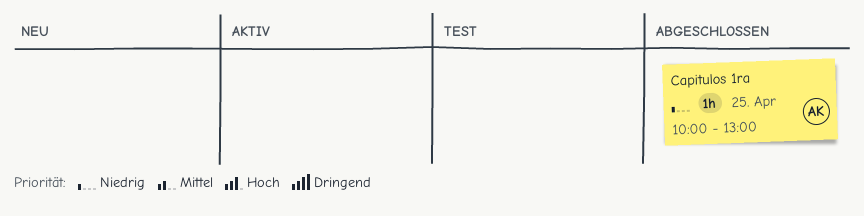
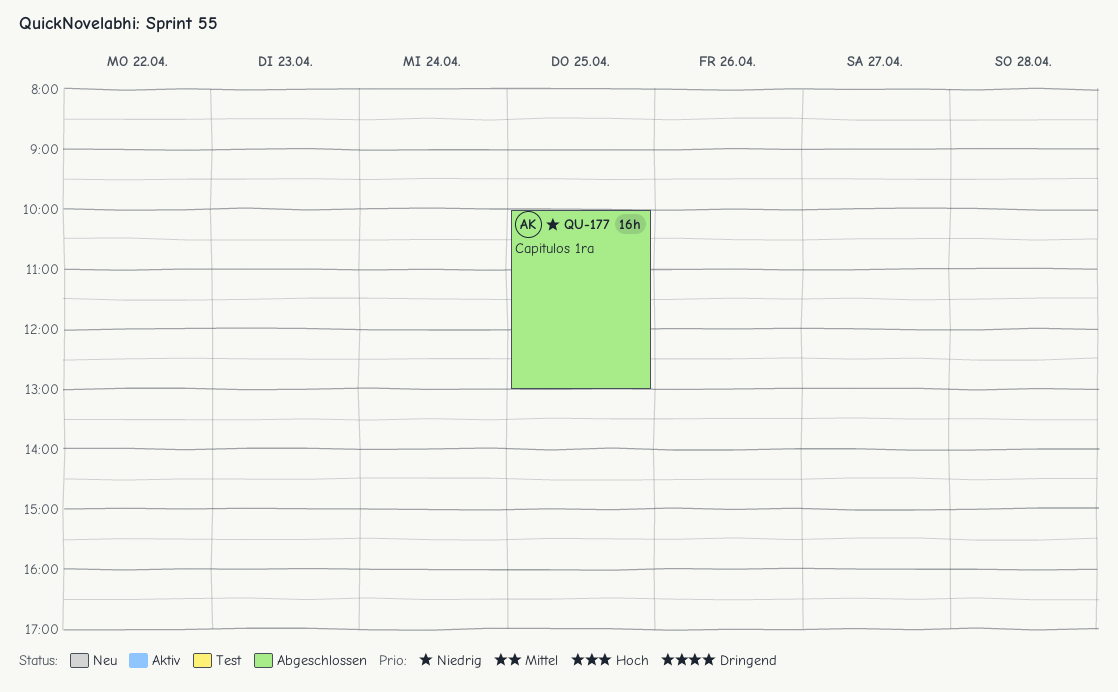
Capitulos 1ra, estimate: 1h -> 16h

